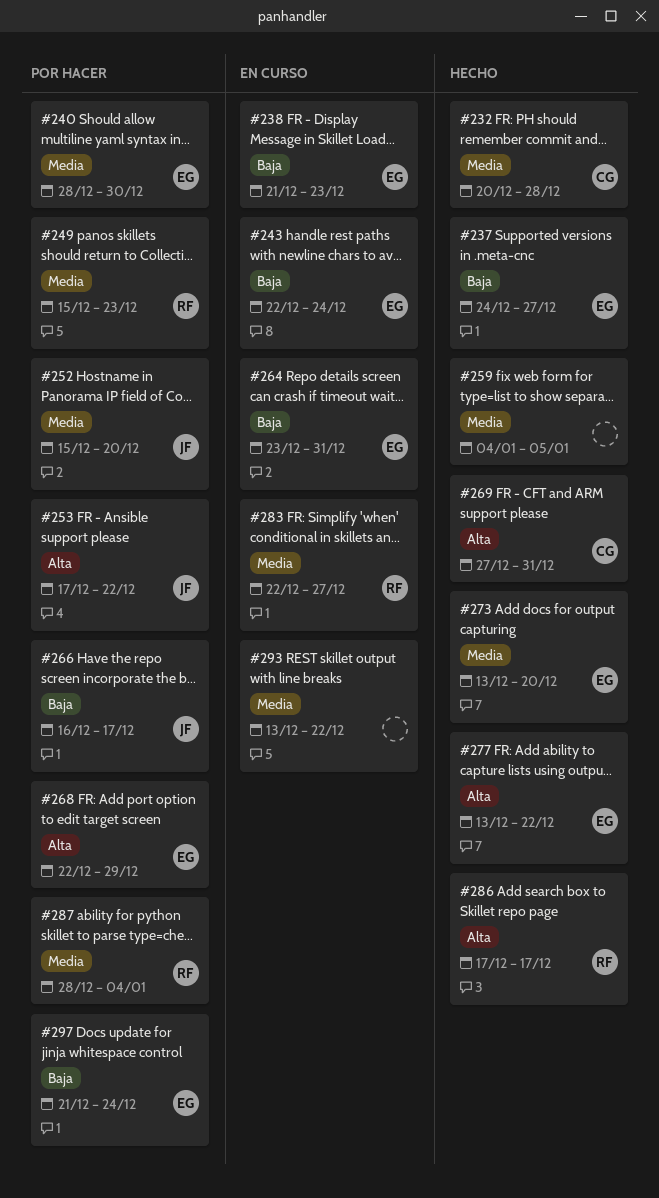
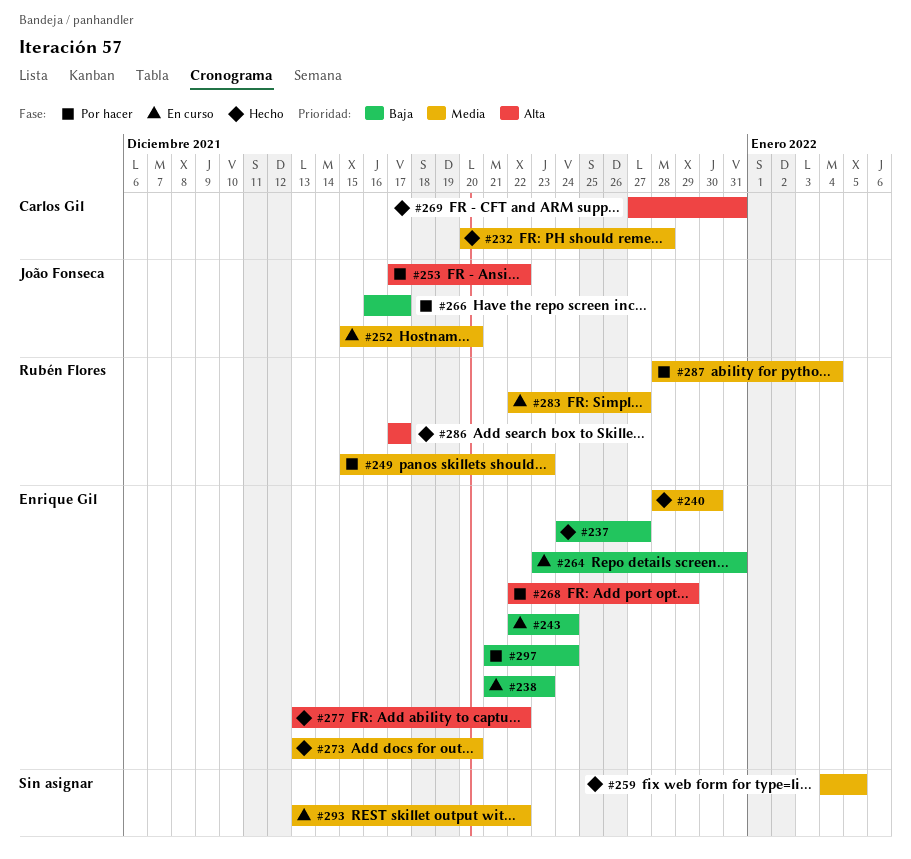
#240, status: Por hacer -> Hecho
#252, status: Por hacer -> En curso

